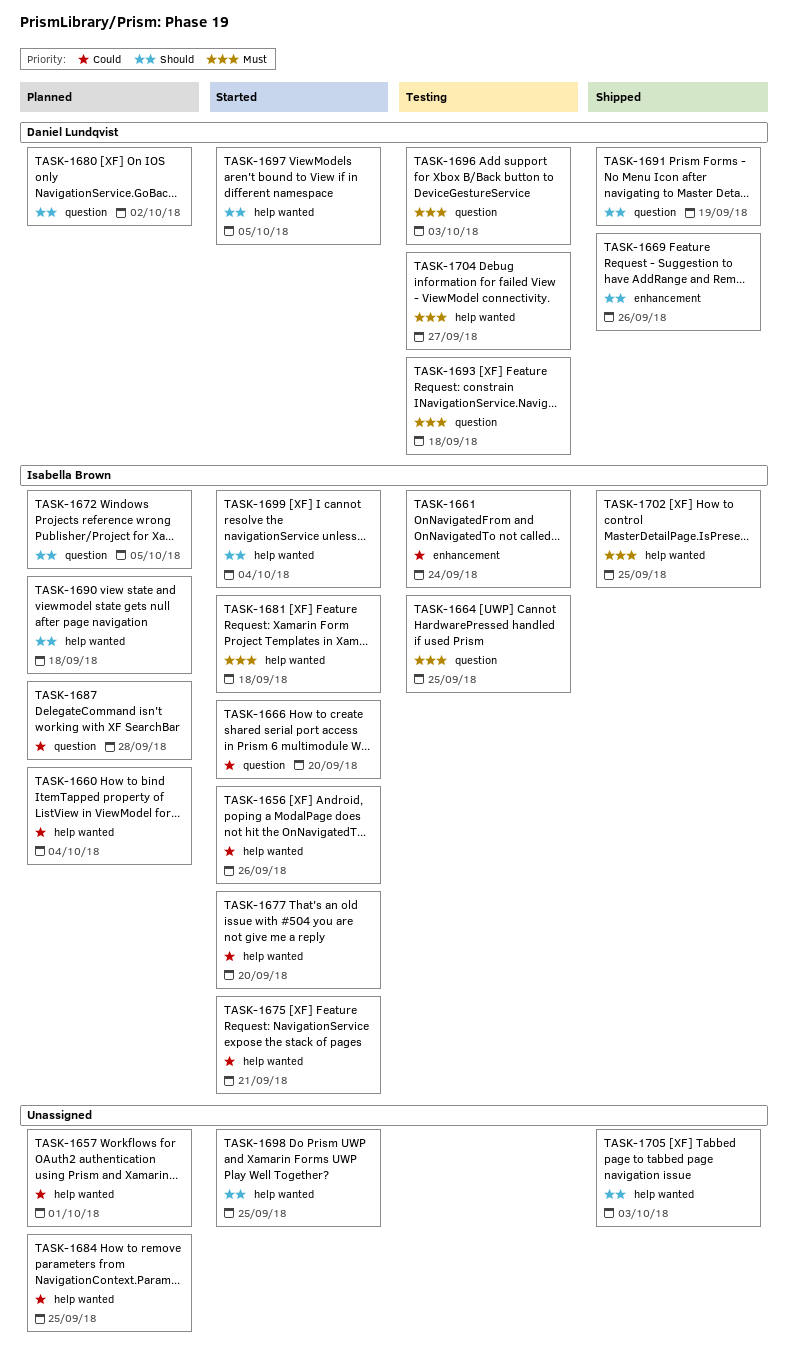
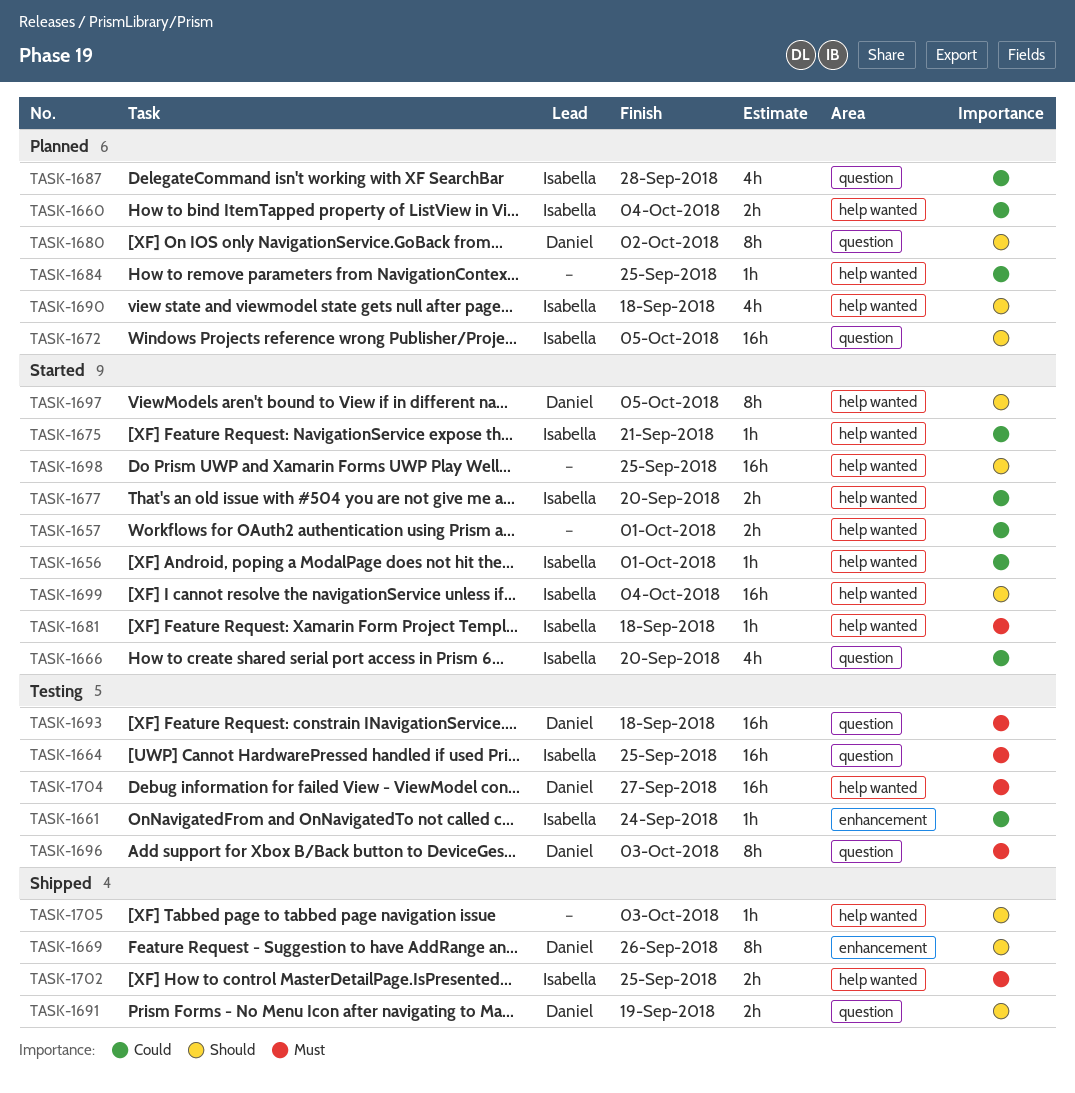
TASK-1656, due: Sep 26 -> Oct 1
TASK-1657, status: Planned -> Started

